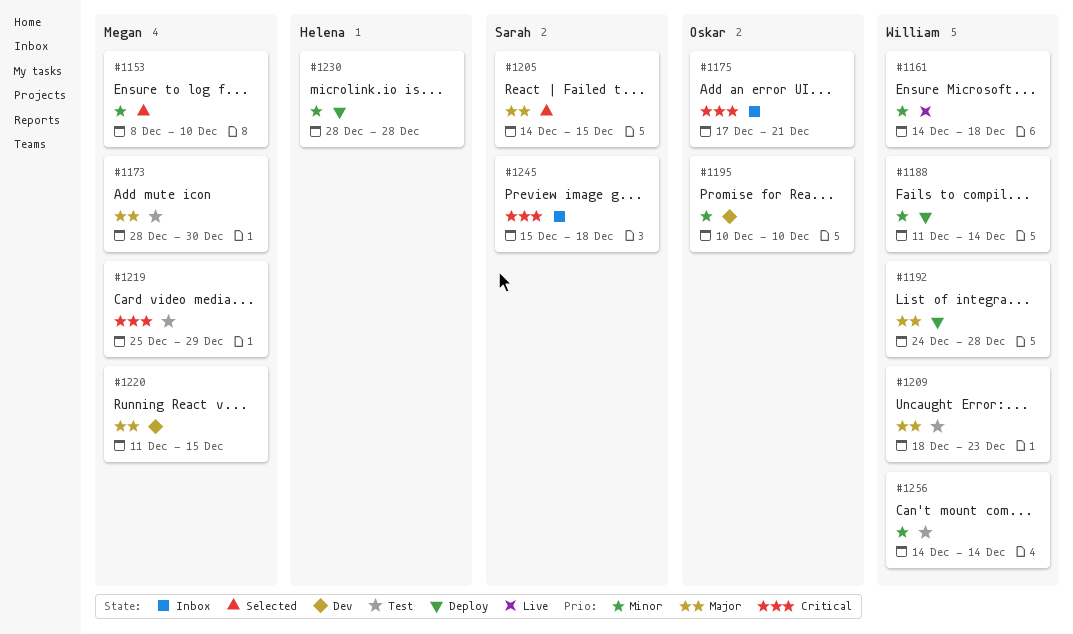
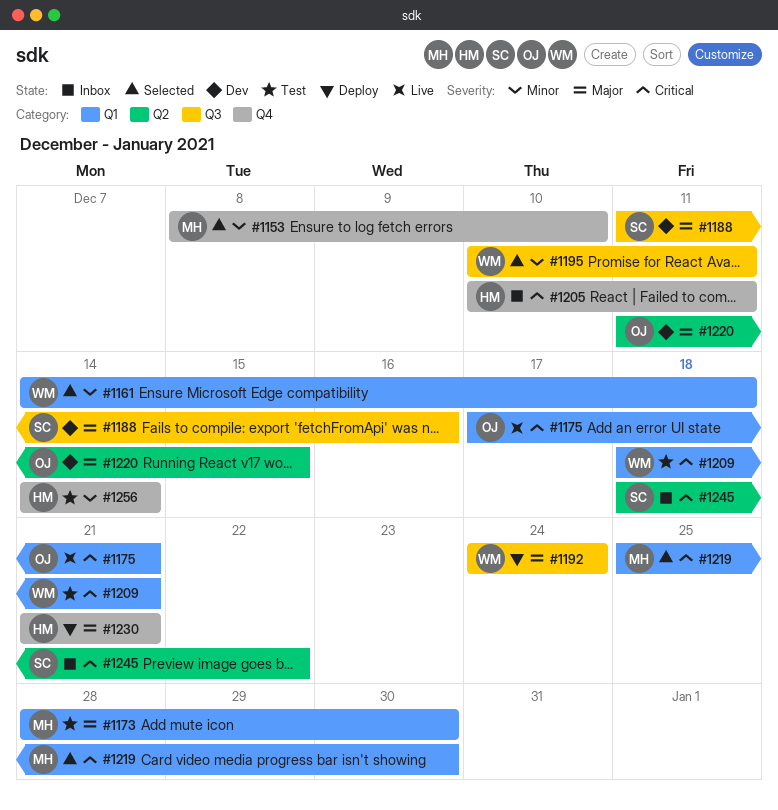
#1161, status: Live -> Selected
#1175, status: Inbox -> Live
#1188, status: Deploy -> Dev
#1188, owner: William -> Sarah
#1188, priority: Minor -> Major
#1188, due: Dec 14 -> Dec 16
#1192, due: Dec 28 -> Dec 24
#1195, status: Dev -> Selected
#1195, owner: Oskar -> William
#1195, due: Dec 10 -> Dec 11
#1205, status: Selected -> Inbox
#1205, owner: Sarah -> Helena
#1205, priority: Major -> Critical
#1205, start: Dec 14 -> Dec 10
#1205, due: Dec 15 -> Dec 11
#1209, priority: Major -> Critical
#1209, due: Dec 23 -> Dec 21
#1219, status: Test -> Selected
#1219, due: Dec 29 -> Dec 30
#1220, owner: Megan -> Oskar
#1230, priority: Minor -> Major
#1230, start: Dec 28 -> Dec 21
#1230, due: Dec 28 -> Dec 21
#1245, start: Dec 15 -> Dec 18
#1245, due: Dec 18 -> Dec 22
#1256, owner: William -> Helena

